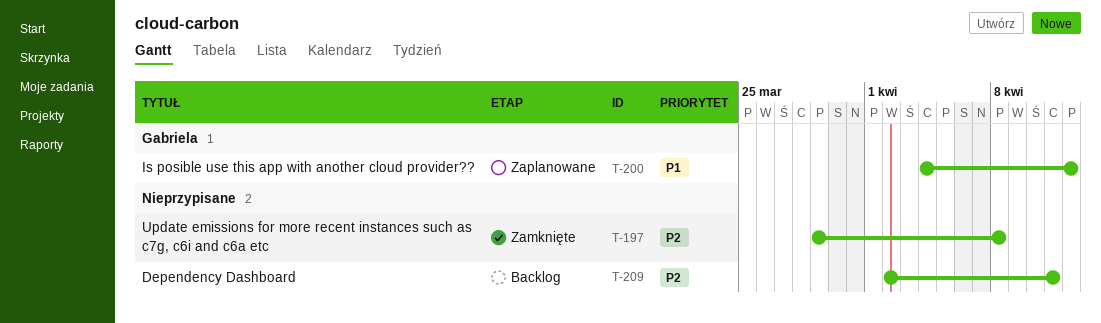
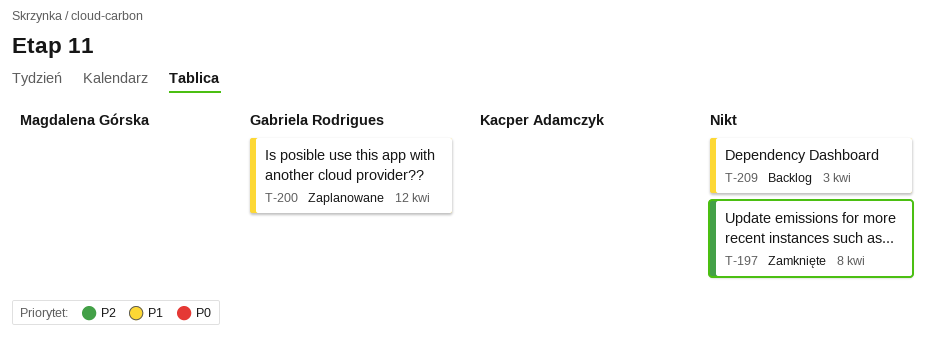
T-209, priority: P2 -> P1
T-209, due: Apr 11 -> Apr 3

